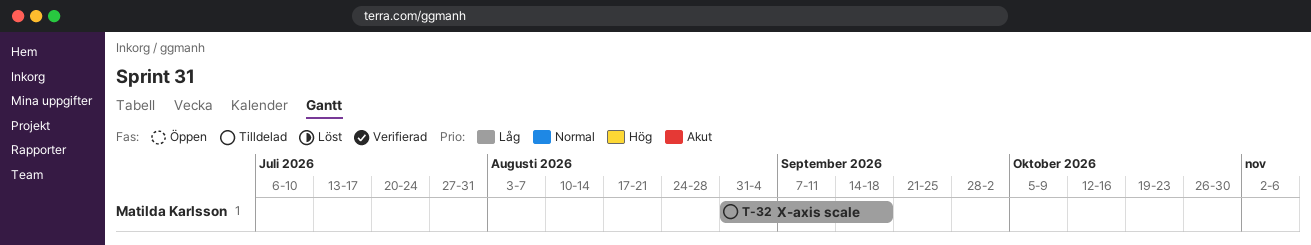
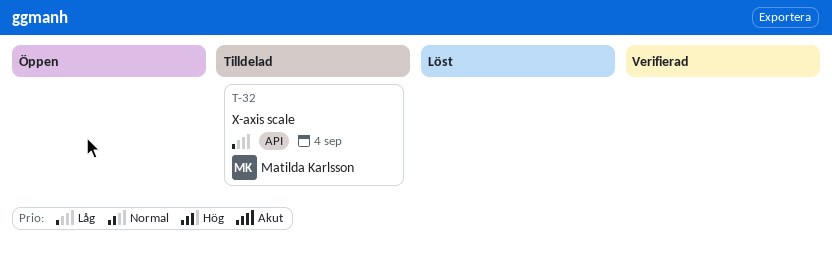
T-32, due: Sep 18 -> Sep 4

